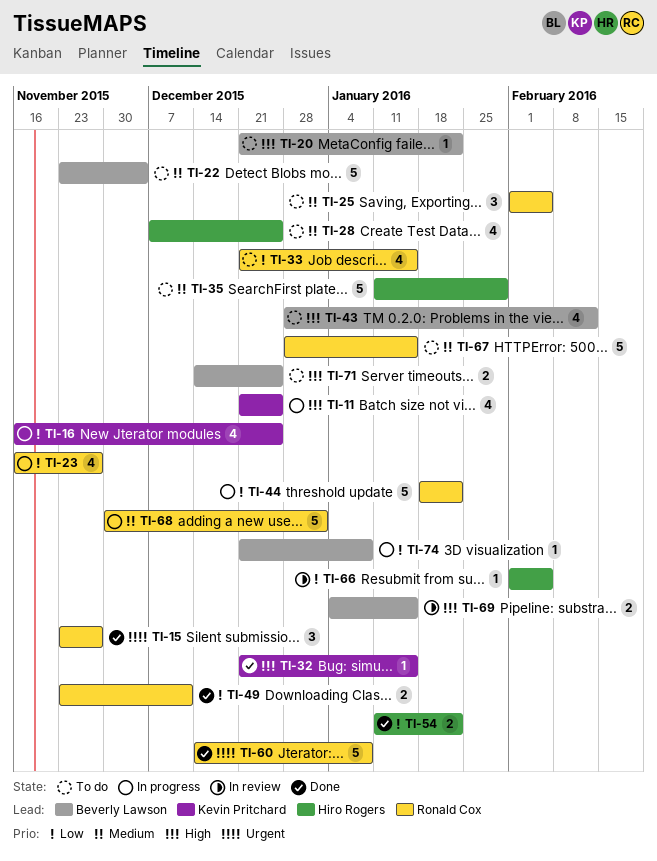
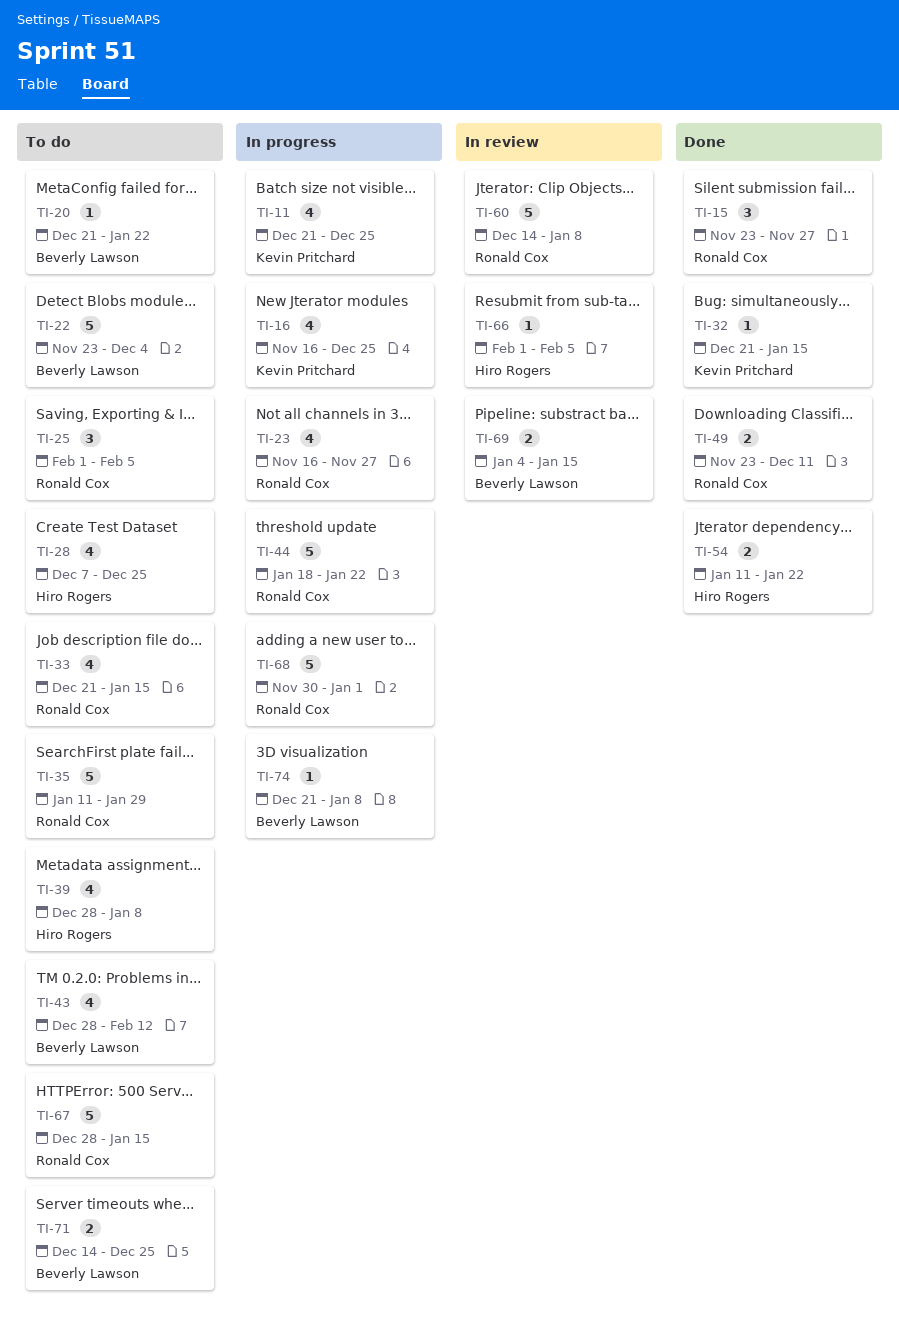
TI-35, owner: Hiro Rogers -> Ronald Cox
TI-39: none -> present
TI-60, status: Done -> In review

